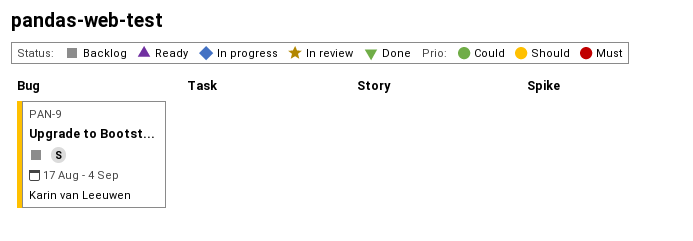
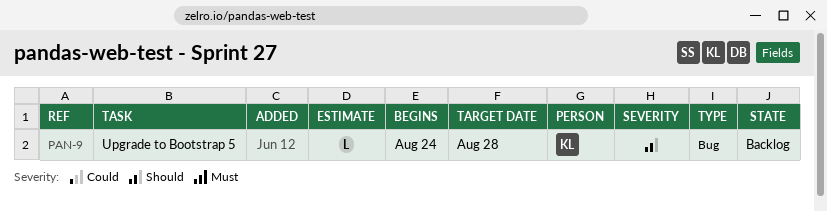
PAN-9, estimate: S -> L
PAN-9, start: Aug 17 -> Aug 24
PAN-9, due: Sep 4 -> Aug 28

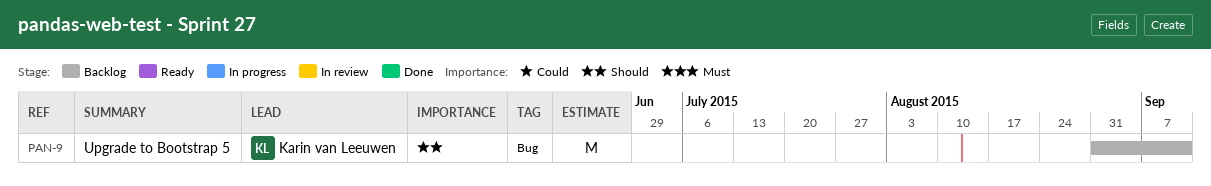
PAN-9, estimate: L -> M
PAN-9, start: Aug 24 -> Aug 31
PAN-9, due: Aug 28 -> Sep 11

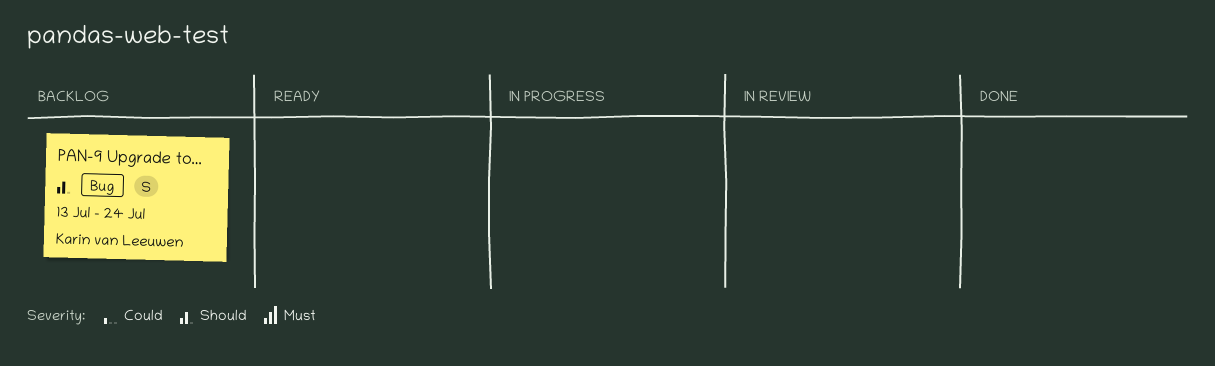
PAN-9, estimate: M -> S
PAN-9, start: Aug 31 -> Jul 13
PAN-9, due: Sep 11 -> Jul 24

